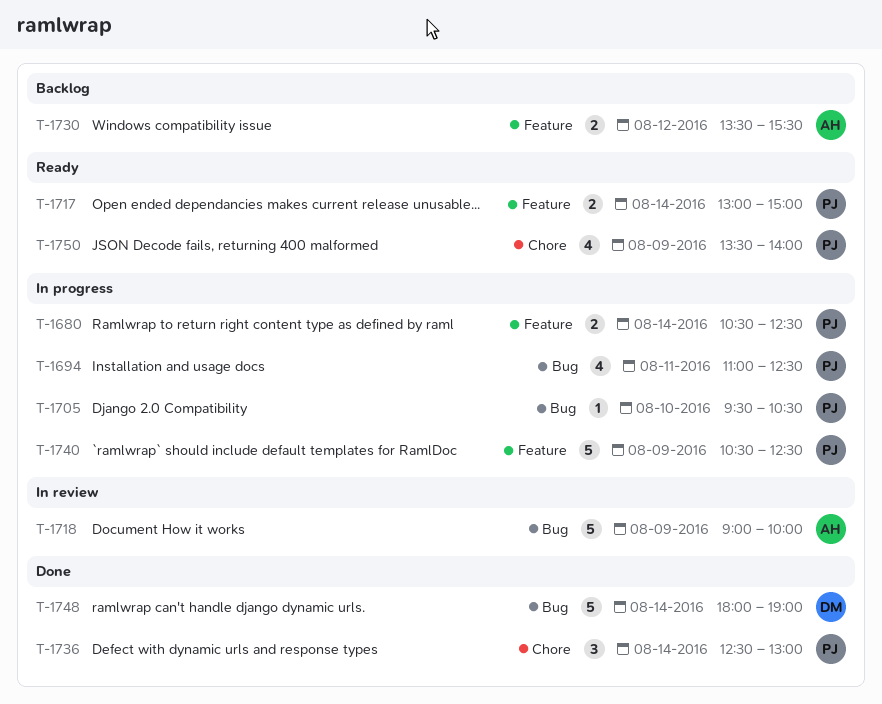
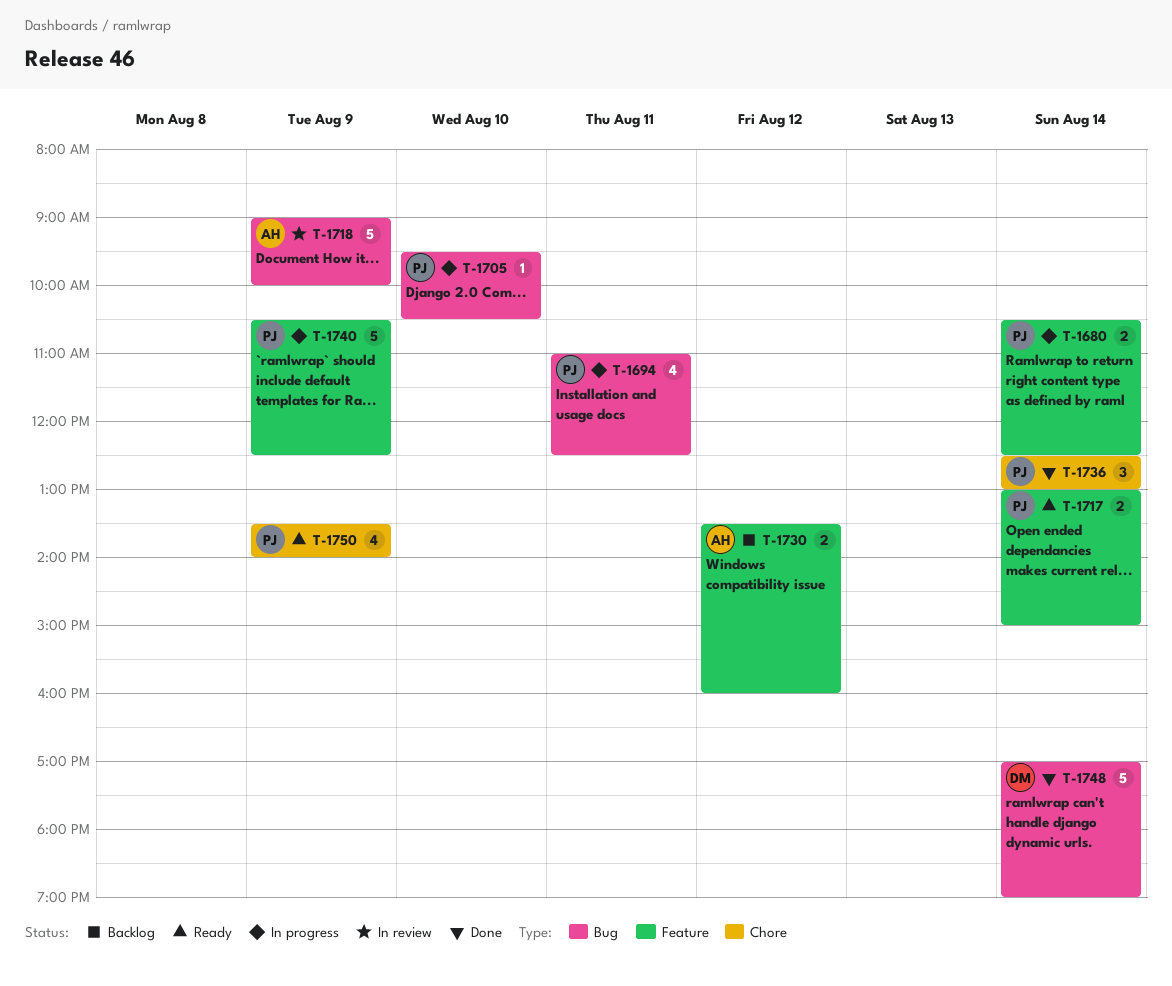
T-1730, ends: 15:30 -> 16:00
T-1748, begins: 18:00 -> 17:00

